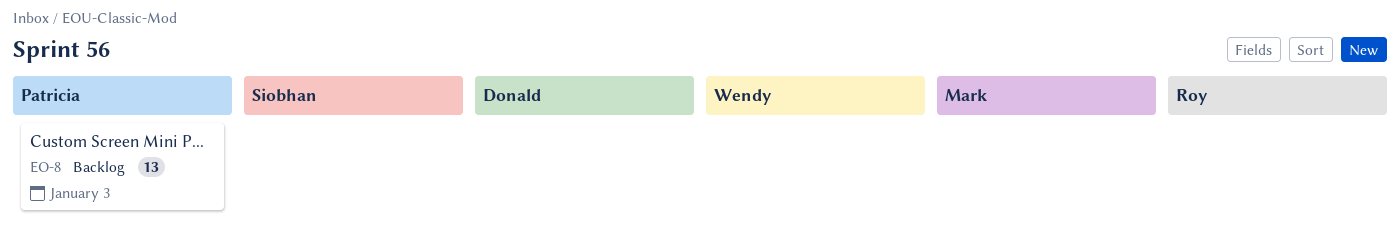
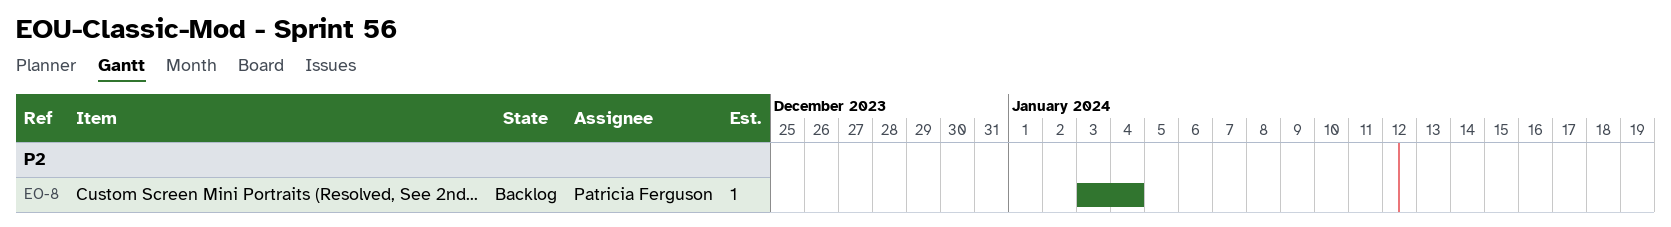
EO-8, estimate: 13 -> 1
EO-8, due: Jan 3 -> Jan 4

